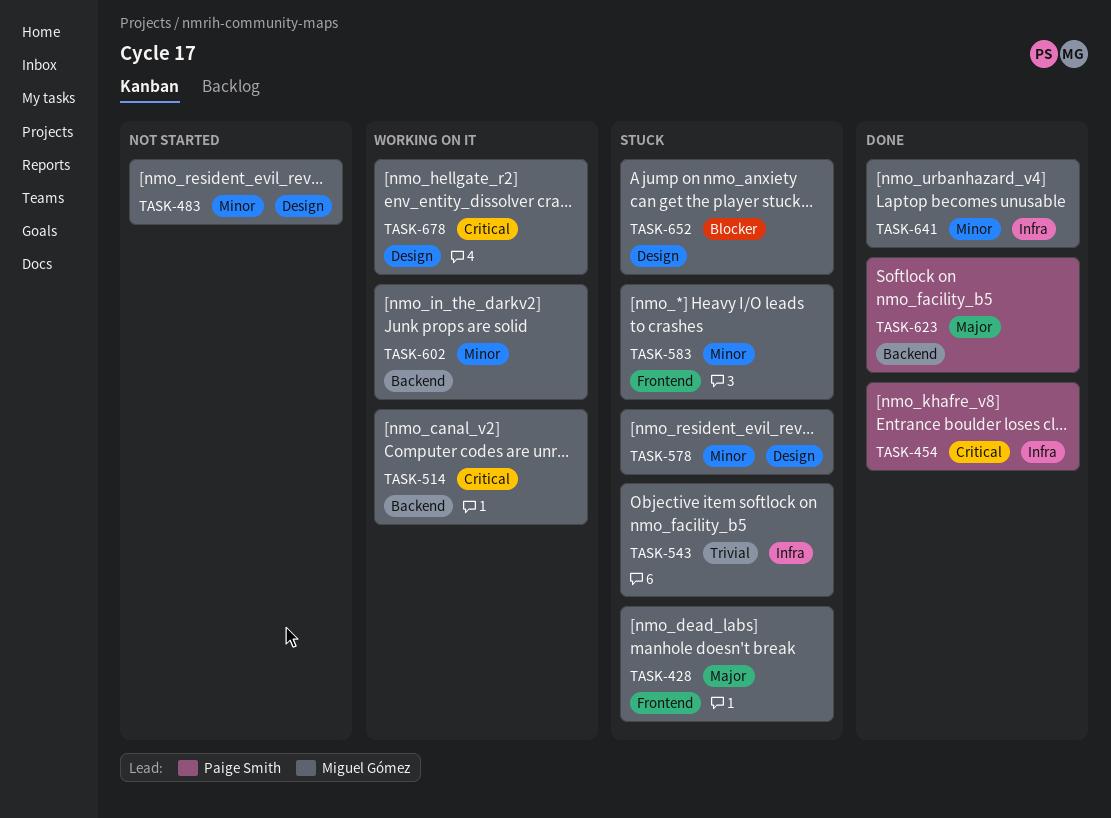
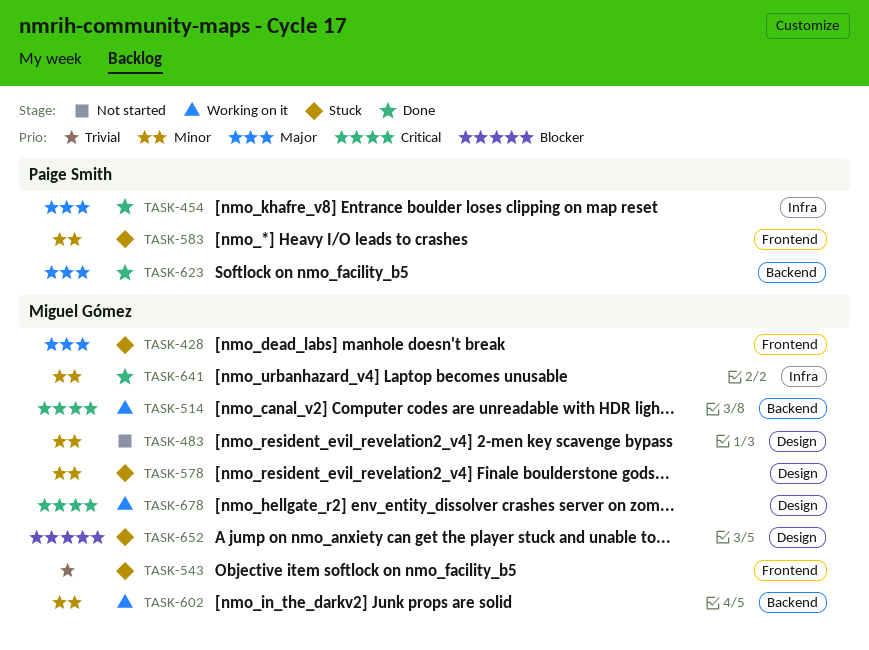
TASK-454, priority: Critical -> Major
TASK-543, label: Infra -> Frontend
TASK-583, owner: Miguel Gómez -> Paige Smith

